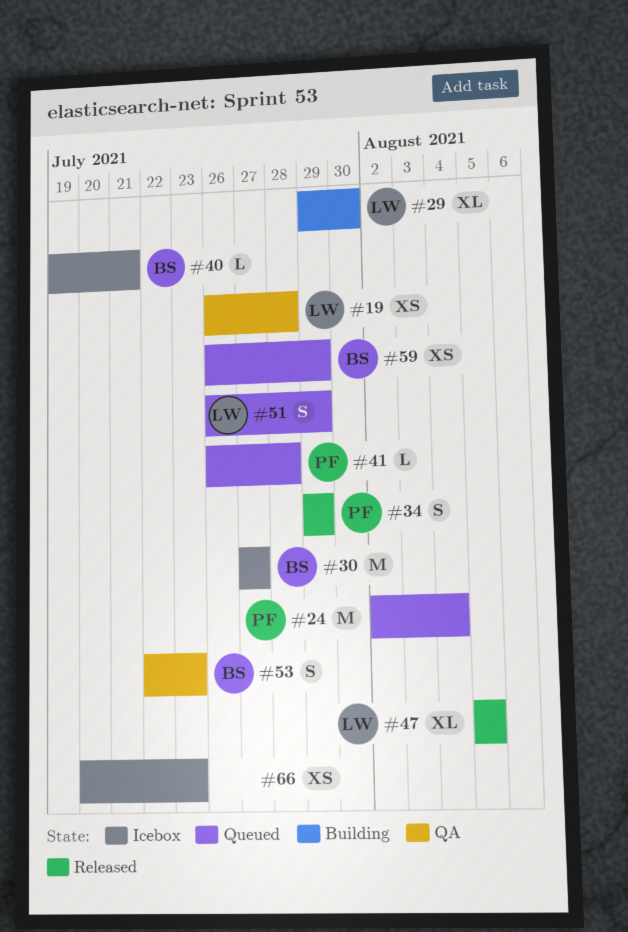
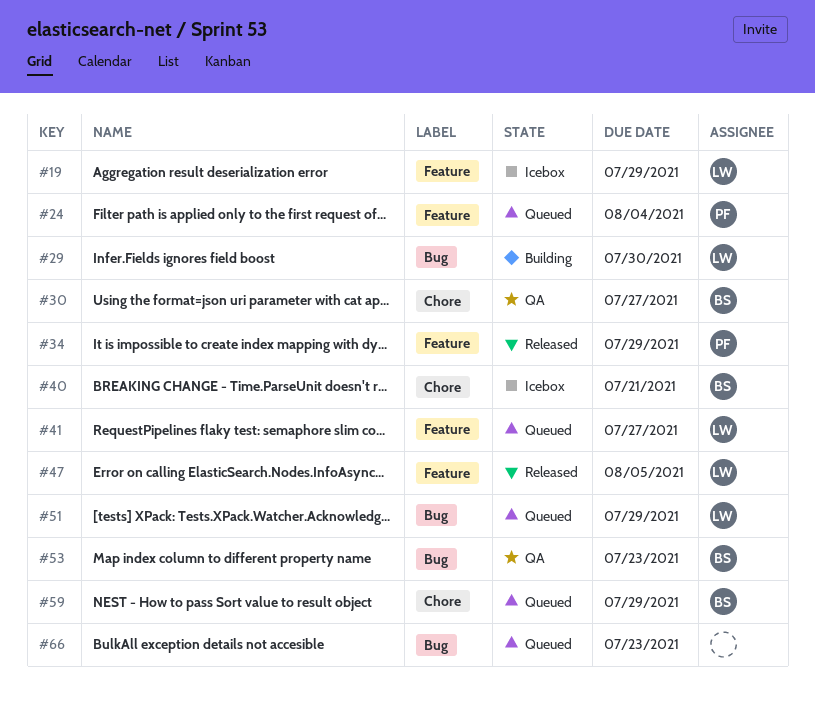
#19, status: QA -> Icebox
#19, due: Jul 28 -> Jul 29
#30, status: Icebox -> QA
#41, owner: PF -> LW
#41, due: Jul 28 -> Jul 27
#66, status: Icebox -> Queued

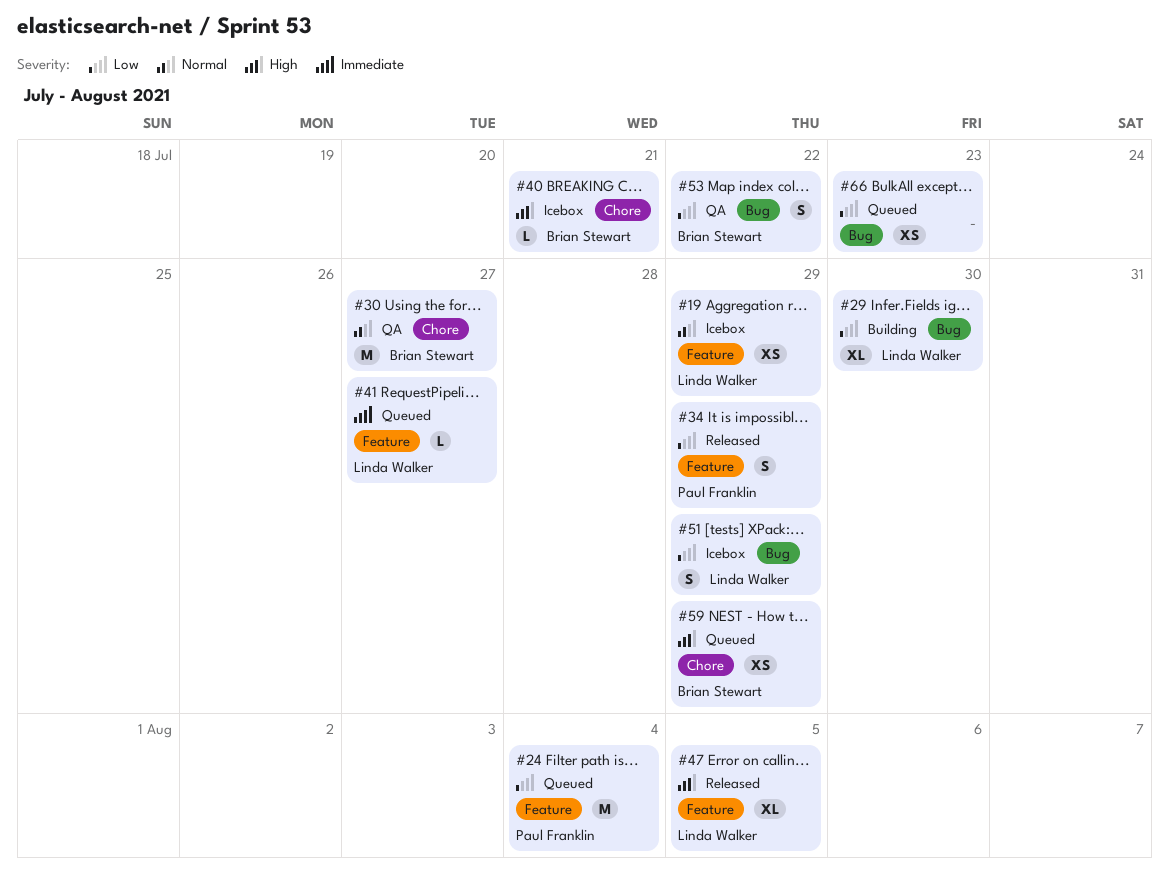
#51, status: Queued -> Icebox
#53, due: Jul 23 -> Jul 22

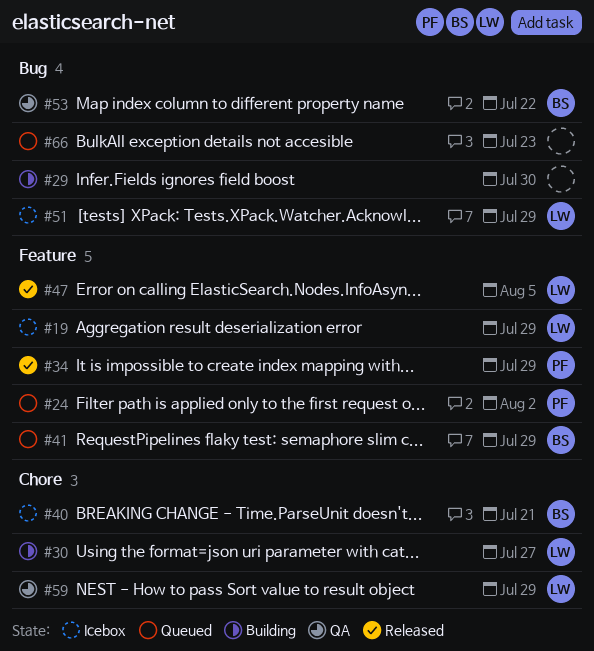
#24, due: Aug 4 -> Aug 2
#29, owner: Linda Walker -> none
#30, status: QA -> Building
#30, owner: Brian Stewart -> Linda Walker
#41, owner: Linda Walker -> Brian Stewart
#41, due: Jul 27 -> Jul 29
#59, status: Queued -> QA
#59, owner: Brian Stewart -> Linda Walker

